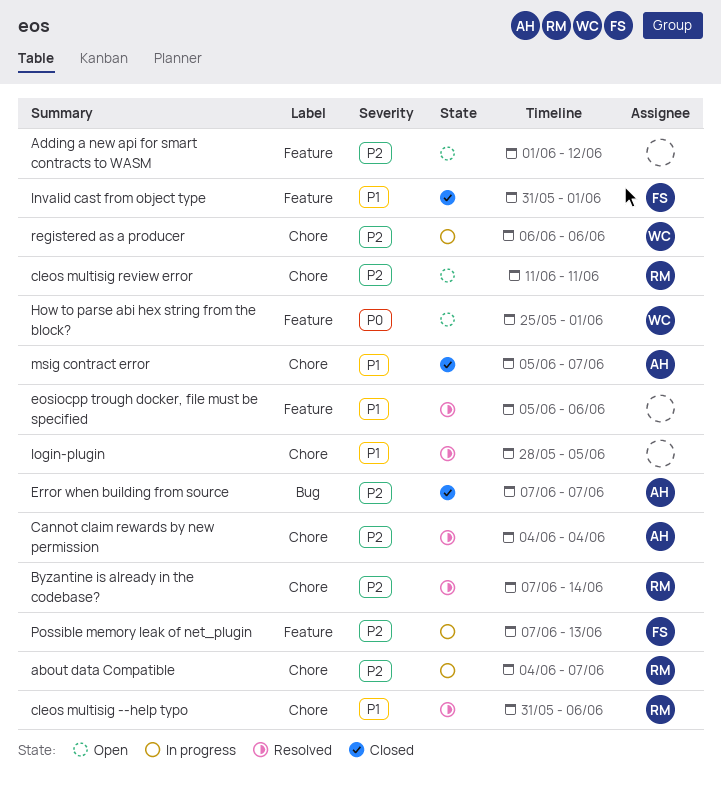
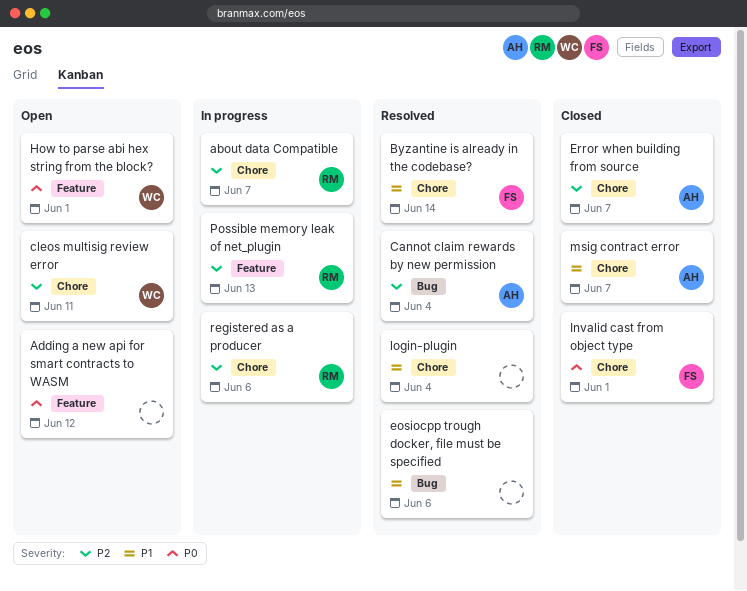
Adding a new api for smart contracts to WASM, priority: P2 -> P0
Byzantine is already in the codebase?, owner: RM -> FS
Byzantine is already in the codebase?, priority: P2 -> P1
Cannot claim rewards by new permission, label: Chore -> Bug
cleos multisig --help typo: present -> none
cleos multisig review error, owner: RM -> WC
eosiocpp trough docker, file must be specified, label: Feature -> Bug
Error when building from source, label: Bug -> Chore
Invalid cast from object type, priority: P1 -> P0
Invalid cast from object type, label: Feature -> Chore
login-plugin, due: Jun 5 -> Jun 4
Possible memory leak of net_plugin, owner: FS -> RM
registered as a producer, owner: WC -> RM

